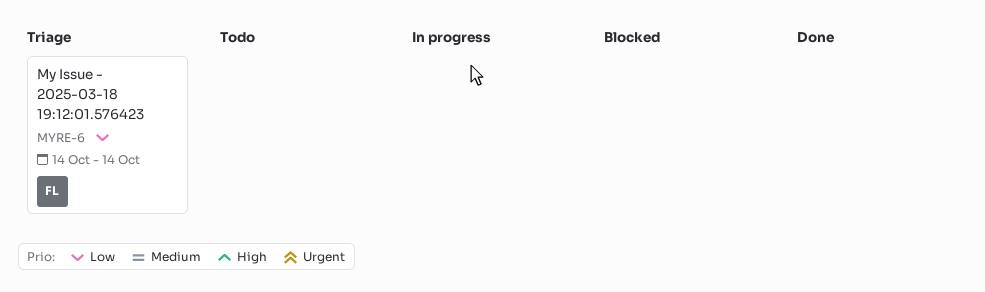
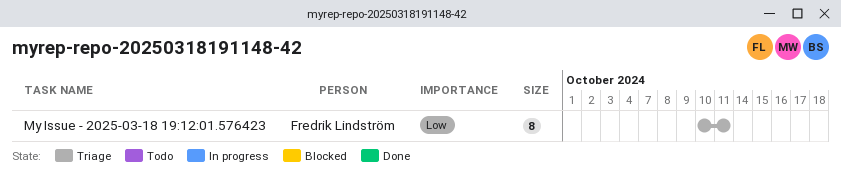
My Issue - 2025-03-18 19:12:01.576423, start: Oct 14 -> Oct 10
My Issue - 2025-03-18 19:12:01.576423, due: Oct 14 -> Oct 11

